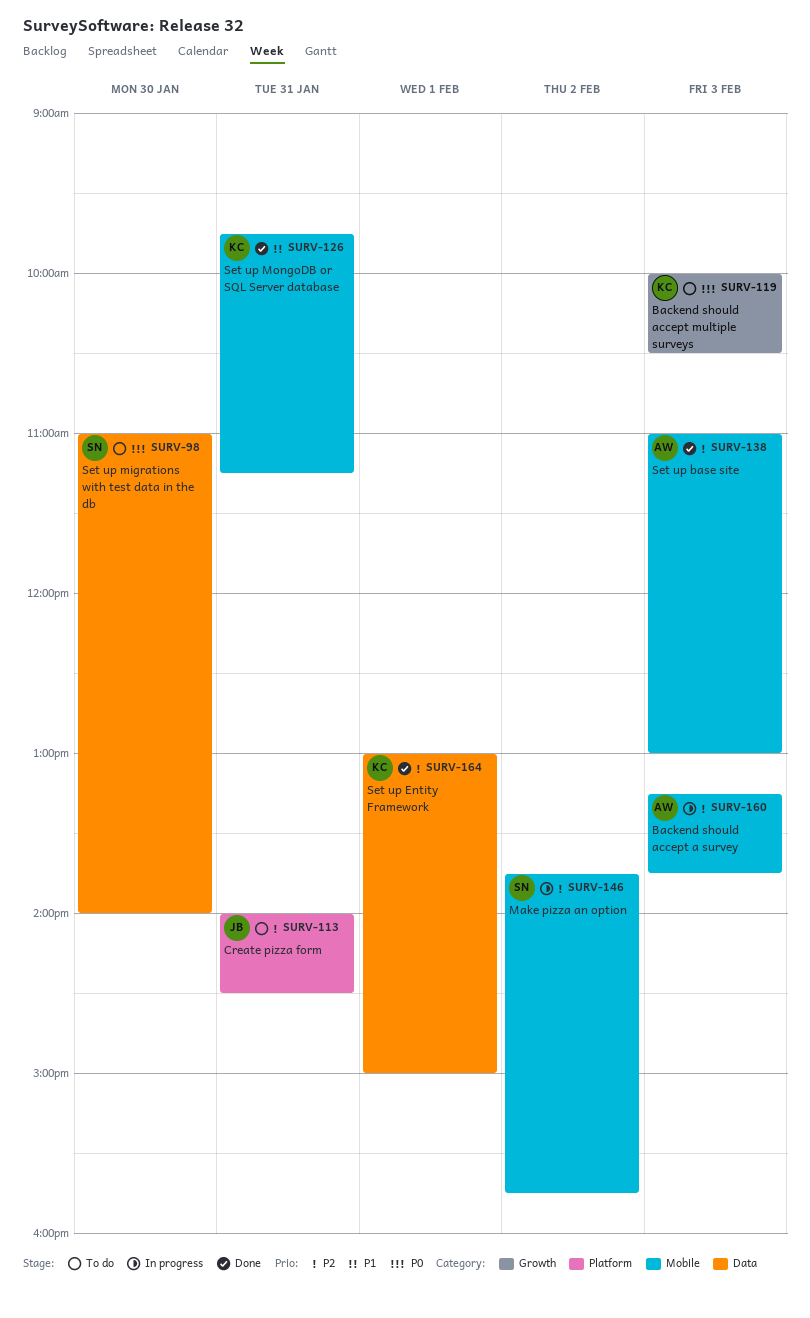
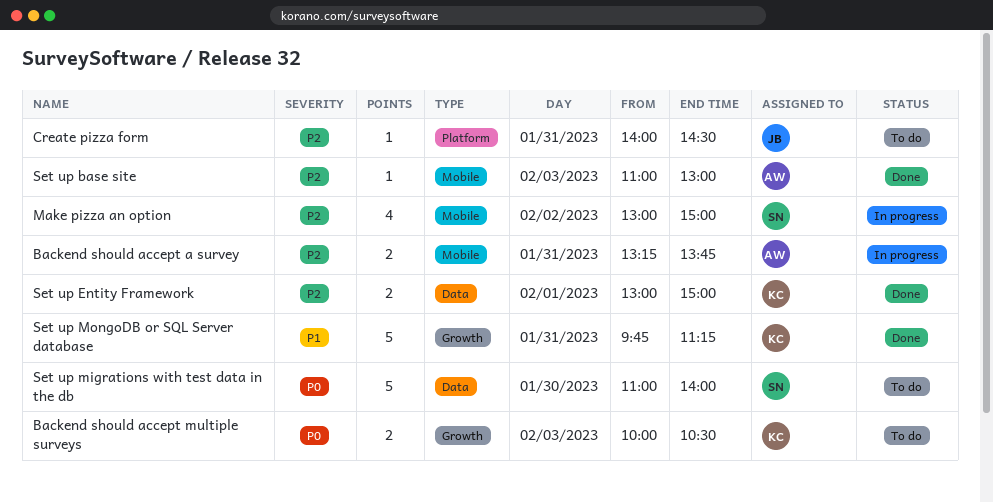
Backend should accept a survey, day: Feb 3 -> Jan 31
Make pizza an option, begins: 13:45 -> 13:00
Make pizza an option, ends: 15:45 -> 15:00
Set up MongoDB or SQL Server database, label: Mobile -> Growth

